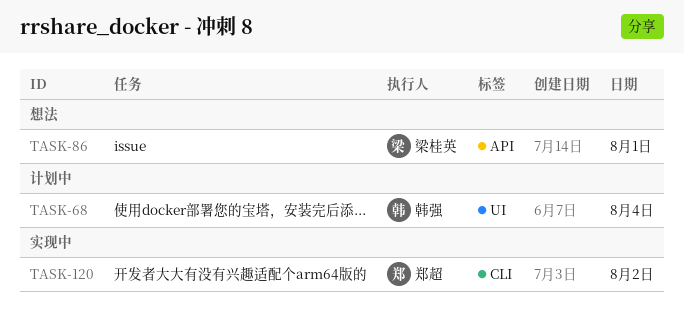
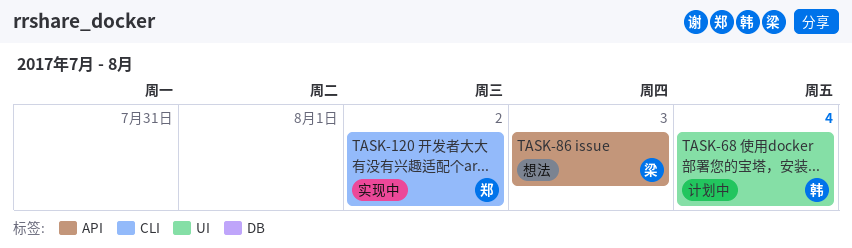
TASK-86, day: Aug 1 -> Aug 3

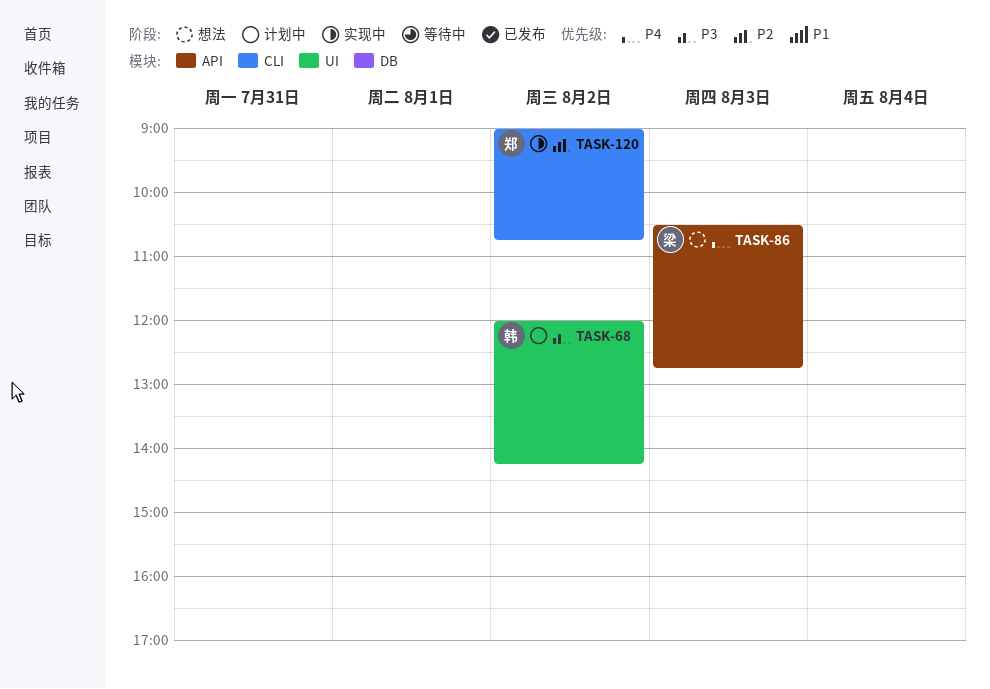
TASK-68, day: Aug 4 -> Aug 2

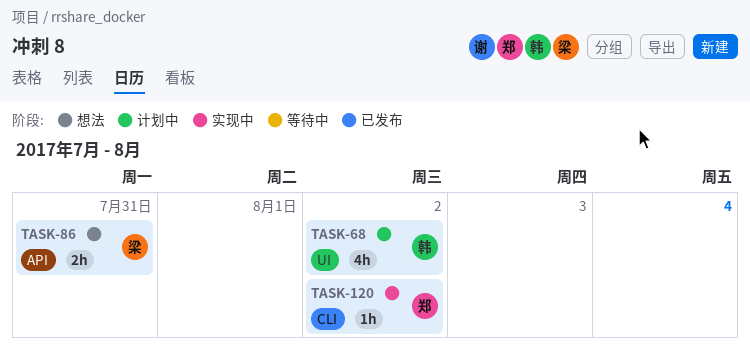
TASK-86, day: Aug 3 -> Jul 31

